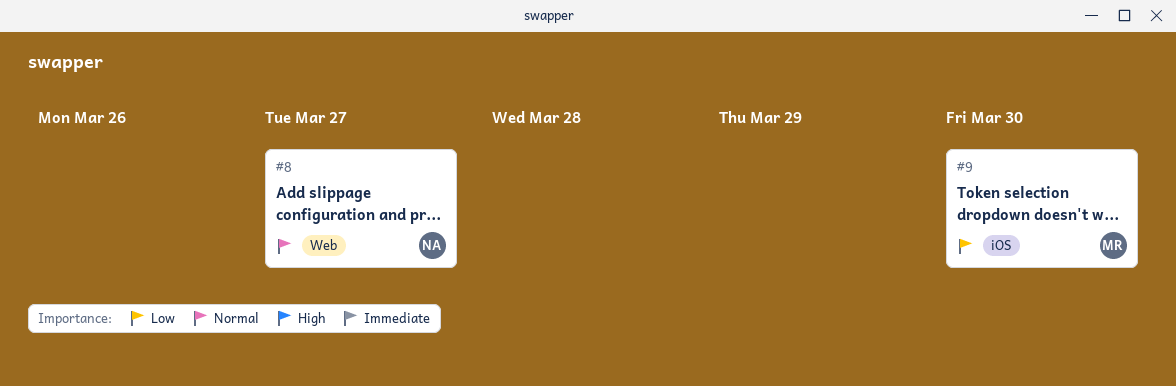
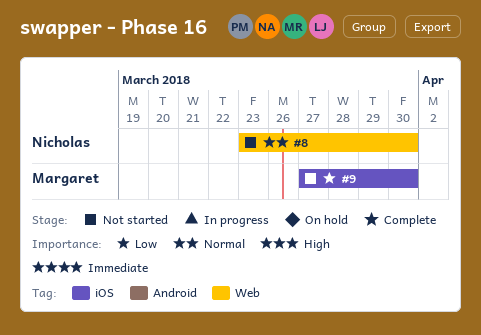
#8, due: Mar 27 -> Mar 30

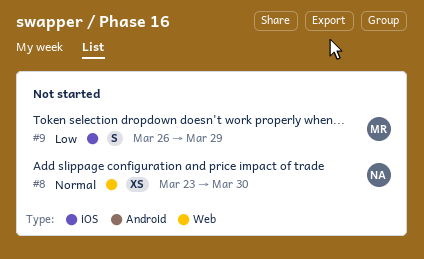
#9, start: Mar 27 -> Mar 26
#9, due: Mar 30 -> Mar 29

